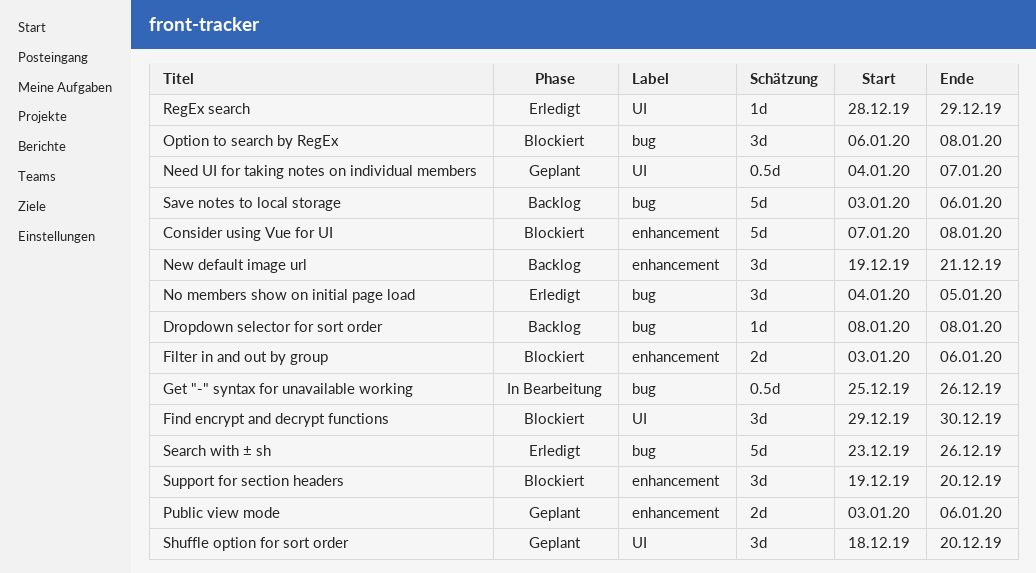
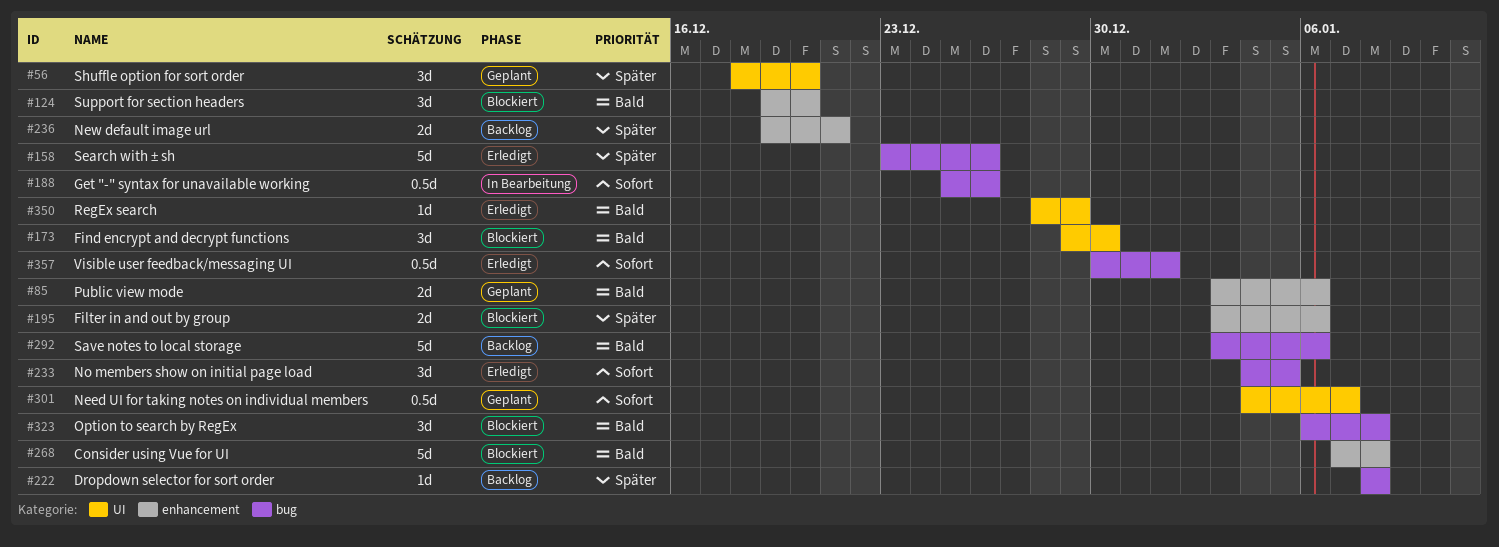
New default image url, estimate: 3d -> 2d
Visible user feedback/messaging UI: none -> present

